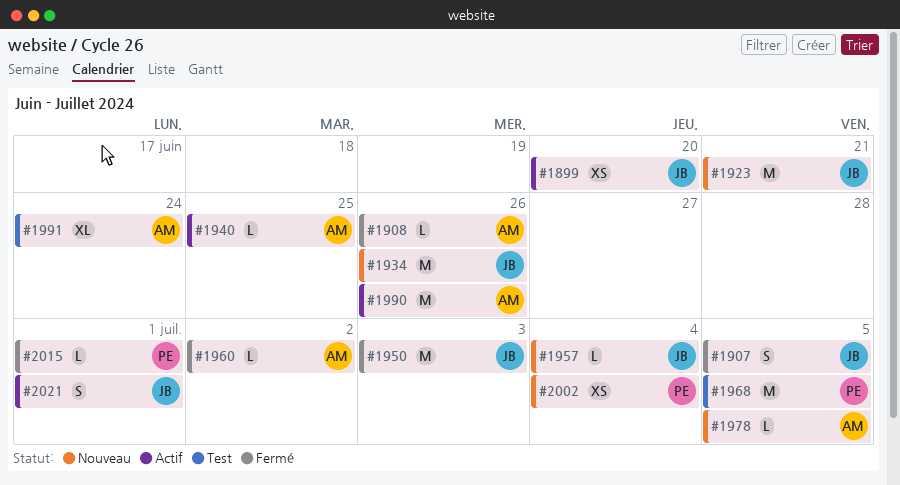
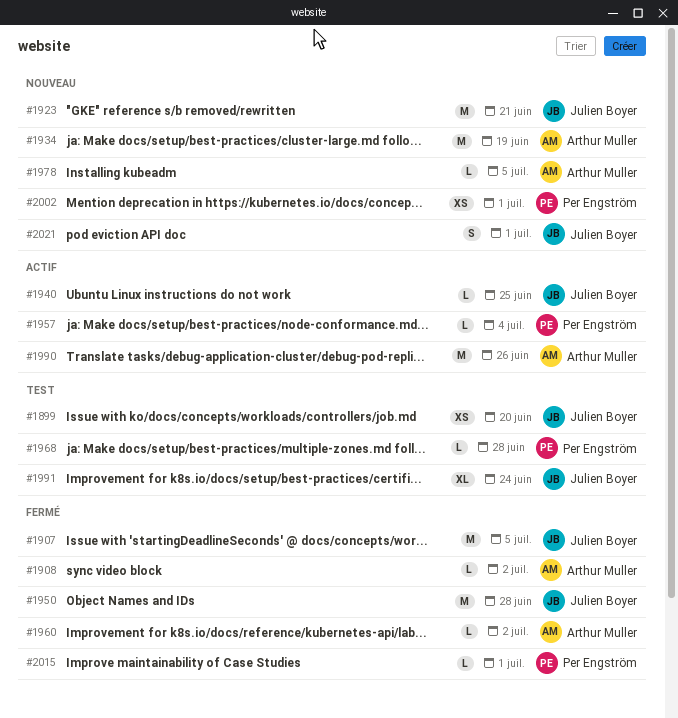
#1899, status: Actif -> Test
#1907, estimate: S -> M
#1908, due: Jun 26 -> Jul 2
#1934, owner: Julien Boyer -> Arthur Muller
#1934, due: Jun 26 -> Jun 19
#1940, owner: Arthur Muller -> Julien Boyer
#1950, due: Jul 3 -> Jun 28
#1957, status: Nouveau -> Actif
#1957, owner: Julien Boyer -> Per Engström
#1968, estimate: M -> L
#1968, due: Jul 5 -> Jun 28
#1991, owner: Arthur Muller -> Julien Boyer
#2002, due: Jul 4 -> Jul 1
#2021, status: Actif -> Nouveau

